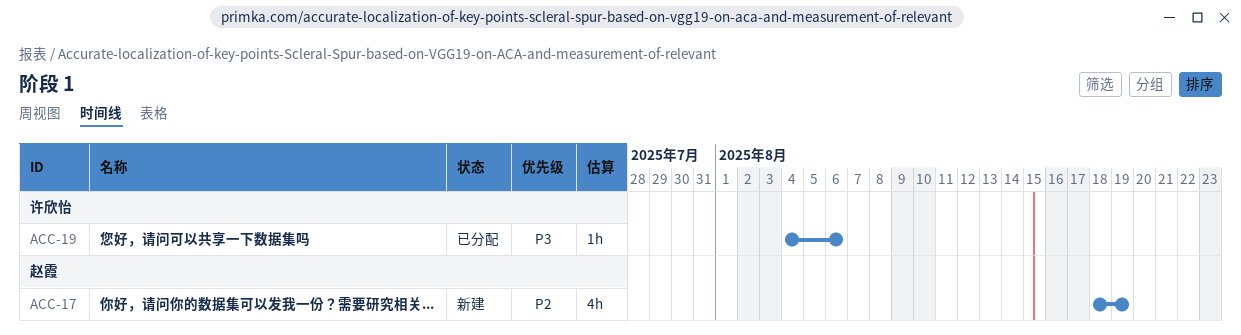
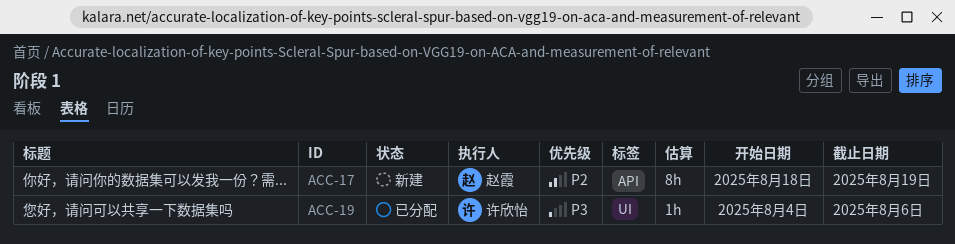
ACC-17, estimate: 4h -> 8h

